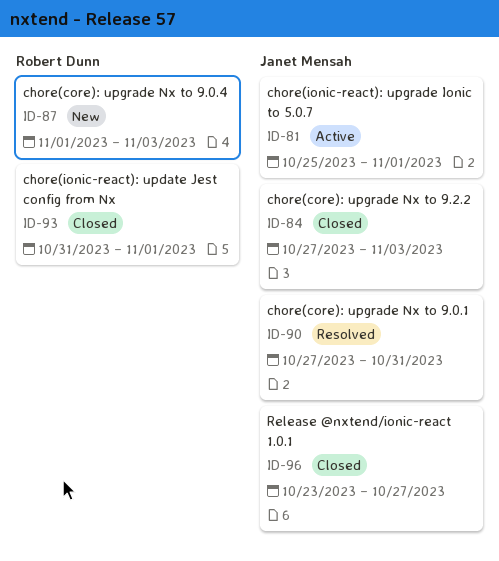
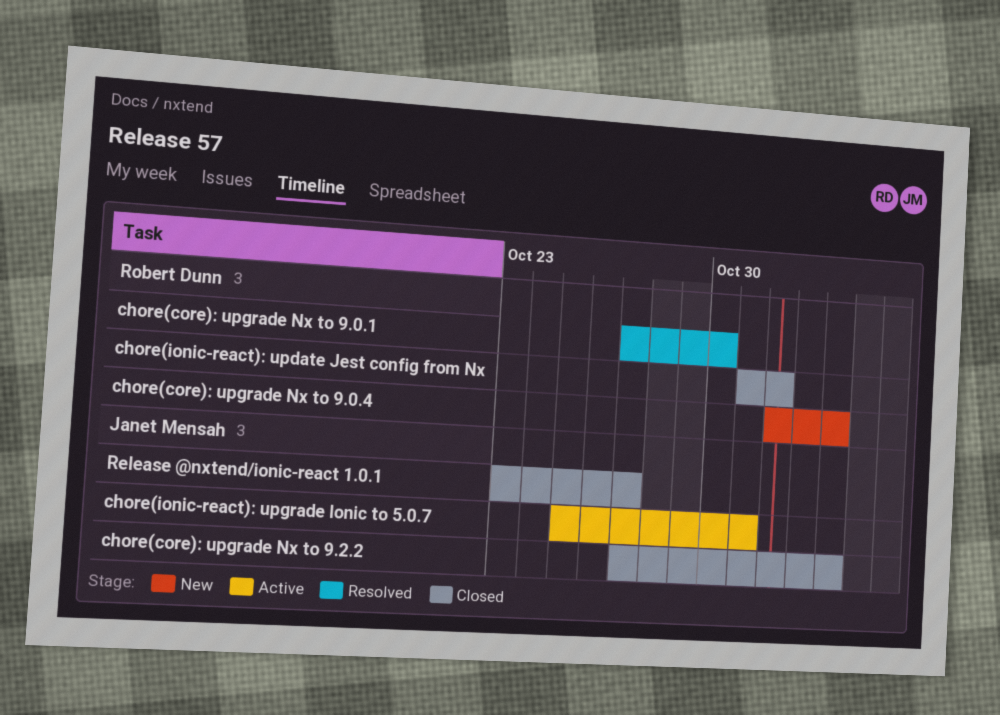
chore(core): upgrade Nx to 9.0.1, owner: Janet Mensah -> Robert Dunn
chore(core): upgrade Nx to 9.0.1, due: Oct 31 -> Oct 30
chore(ionic-react): upgrade Ionic to 5.0.7, due: Nov 1 -> Oct 31

